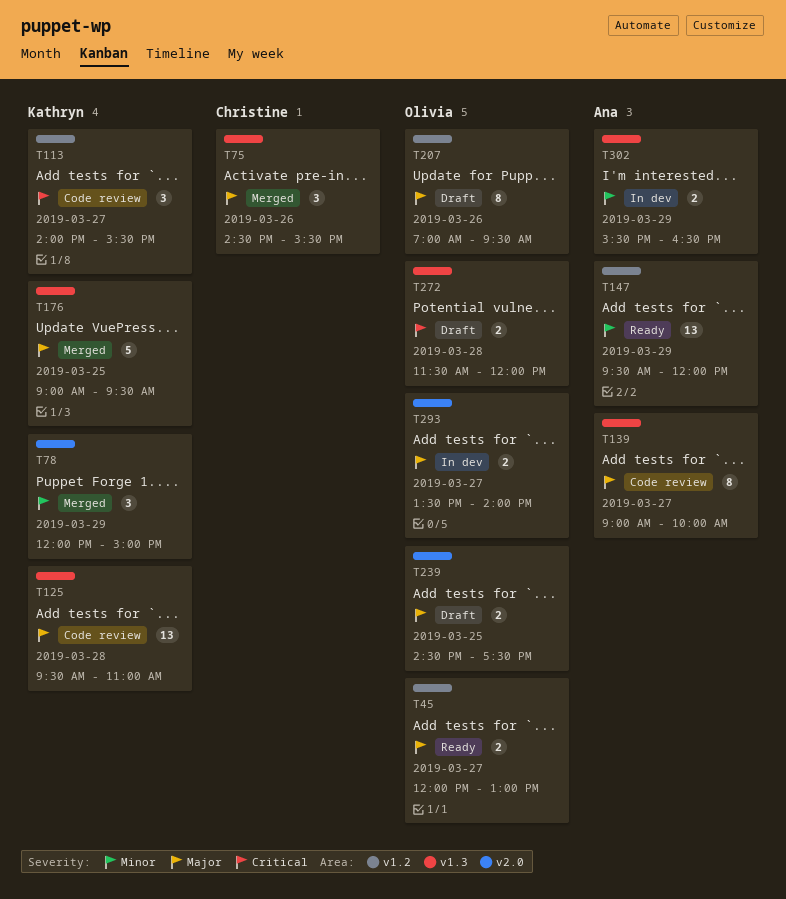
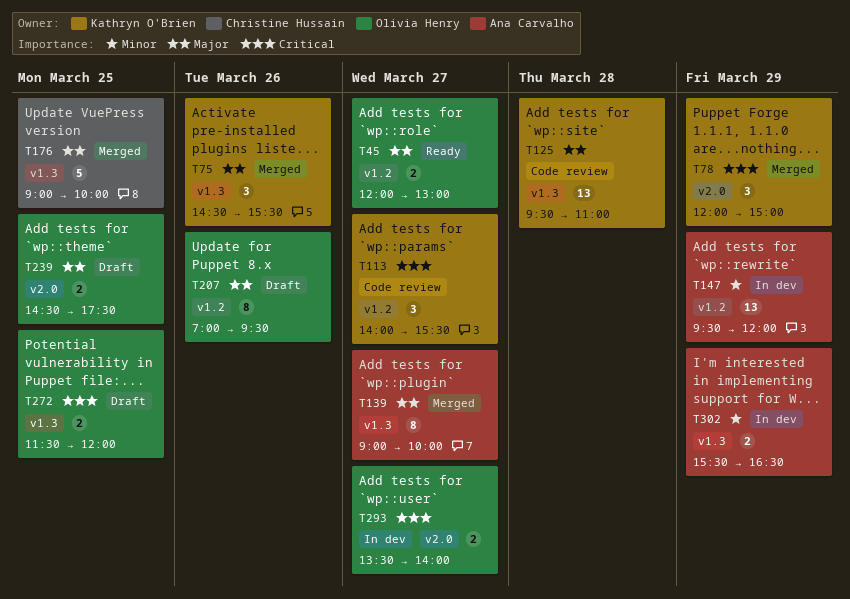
T75, owner: Christine Hussain -> Kathryn O'Brien
T78, priority: Minor -> Critical
T139, status: Code review -> Merged
T147, status: Ready -> In dev
T176, owner: Kathryn O'Brien -> Christine Hussain
T176, ends: 09:30 -> 10:00
T272, day: Mar 28 -> Mar 25
T293, priority: Major -> Critical

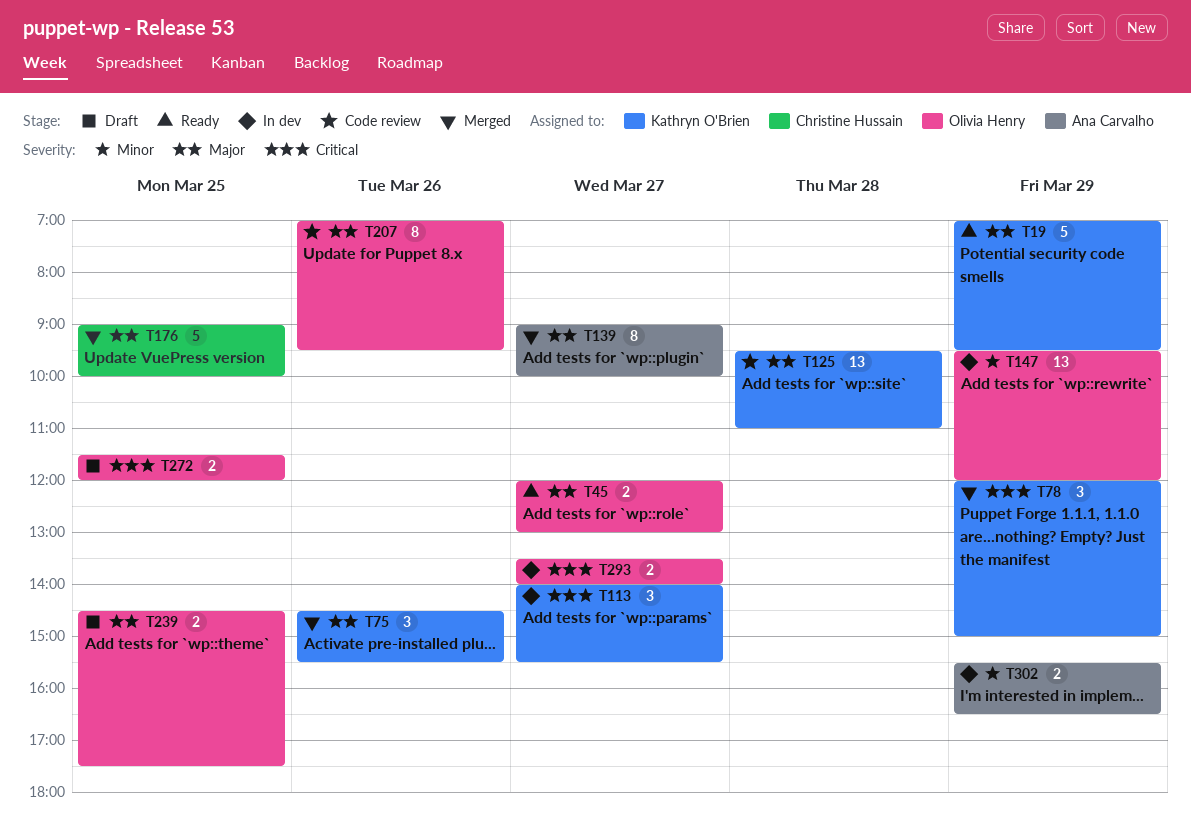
T19: none -> present
T113, status: Code review -> In dev
T147, owner: Ana Carvalho -> Olivia Henry
T207, status: Draft -> Code review

